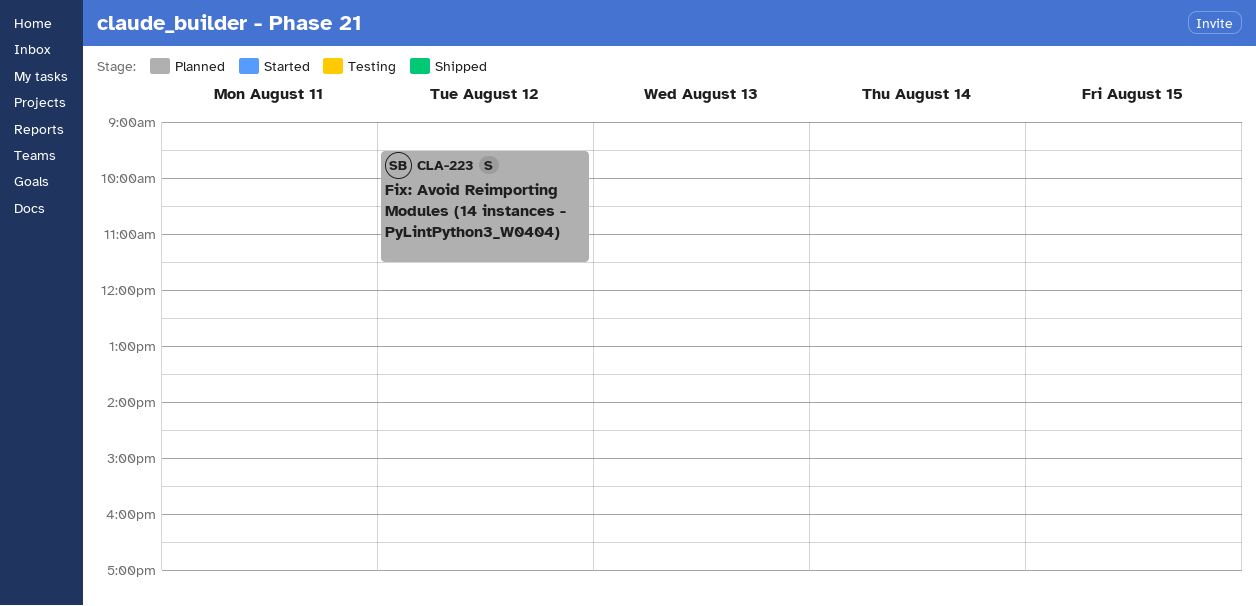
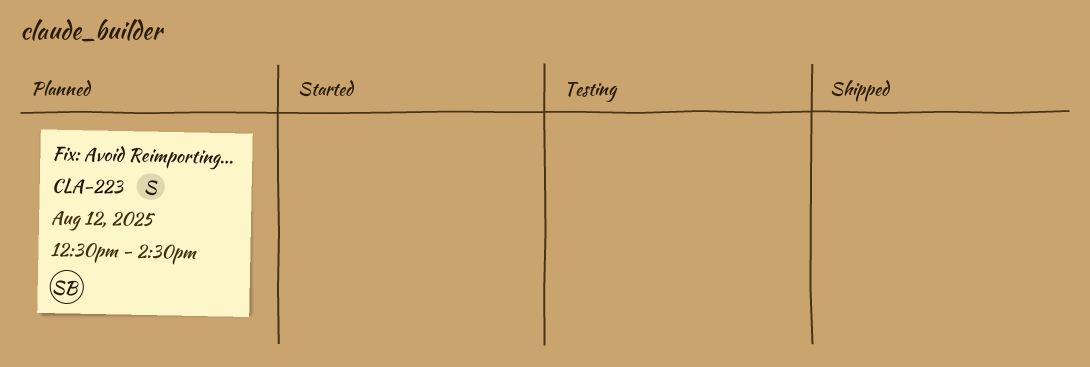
CLA-223, begins: 09:30 -> 12:30
CLA-223, ends: 11:30 -> 14:30

